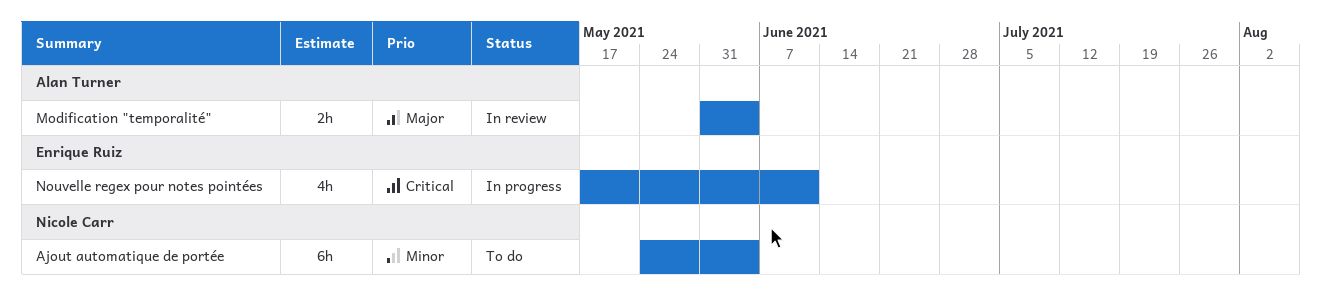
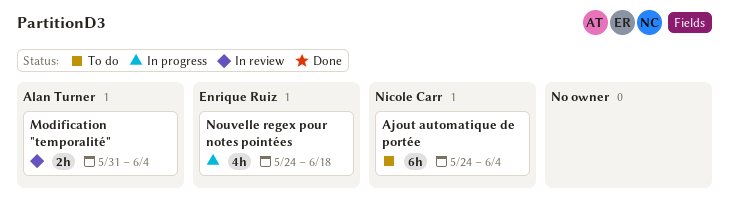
Nouvelle regex pour notes pointées, start: May 17 -> May 24
Nouvelle regex pour notes pointées, due: Jun 11 -> Jun 18

